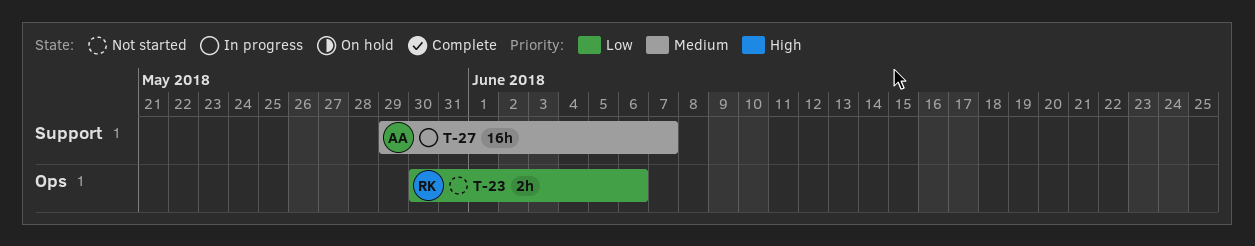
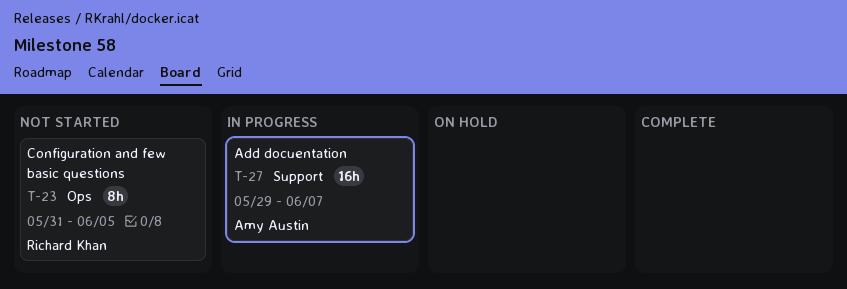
T-23, estimate: 2h -> 8h
T-23, start: May 30 -> May 31
T-23, due: Jun 6 -> Jun 5

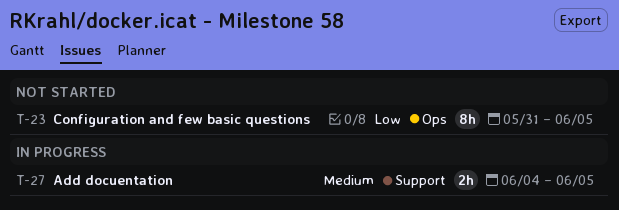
T-27, estimate: 16h -> 2h
T-27, start: May 29 -> Jun 4
T-27, due: Jun 7 -> Jun 5

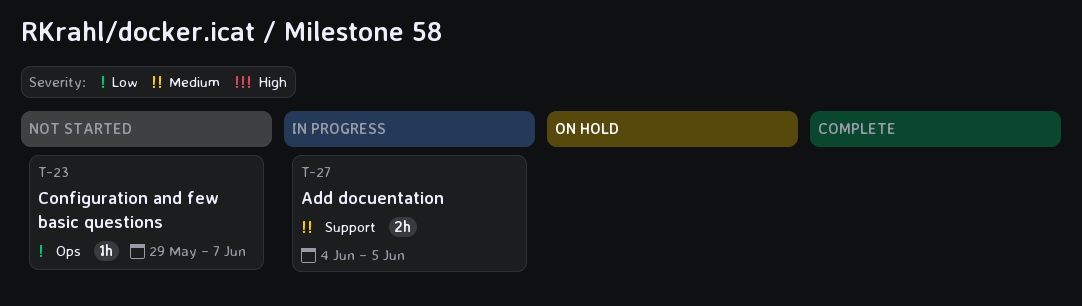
T-23, estimate: 8h -> 1h
T-23, start: May 31 -> May 29
T-23, due: Jun 5 -> Jun 7

